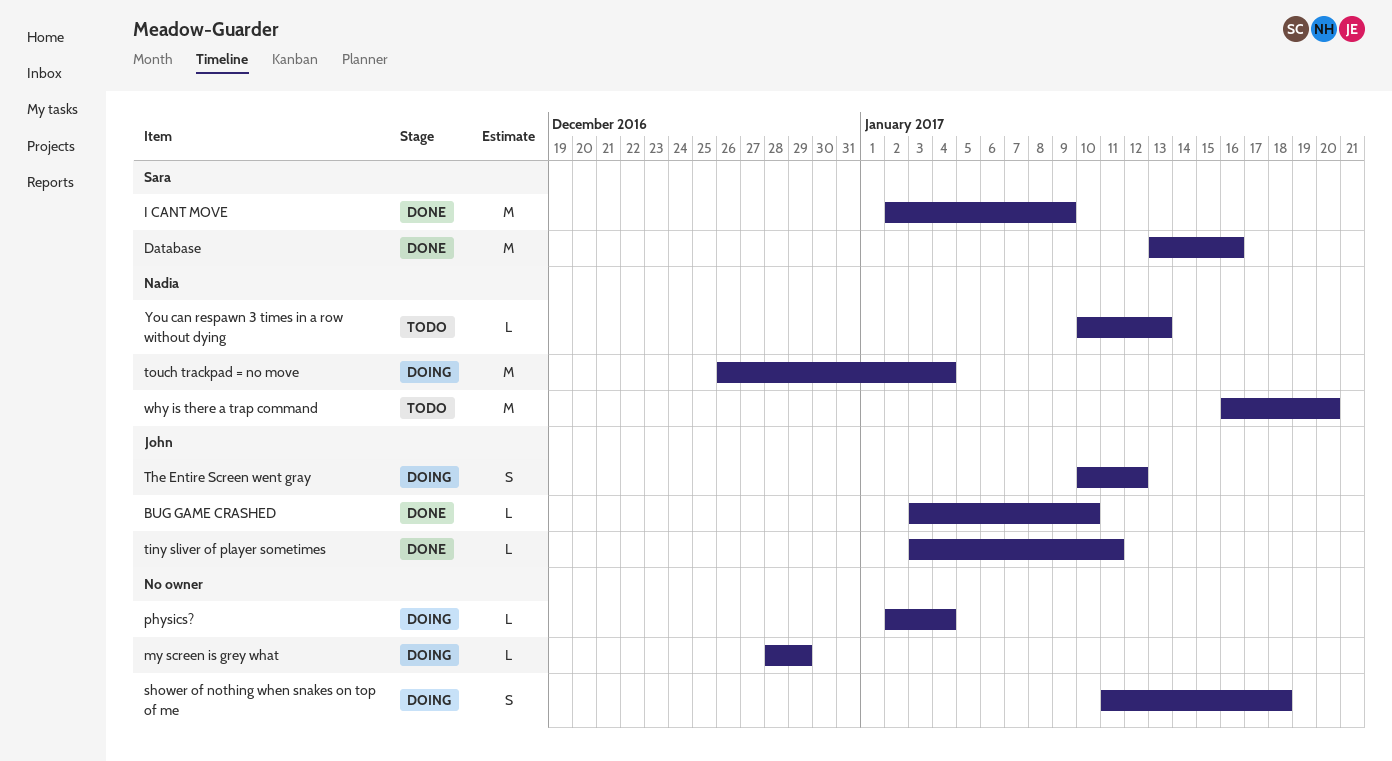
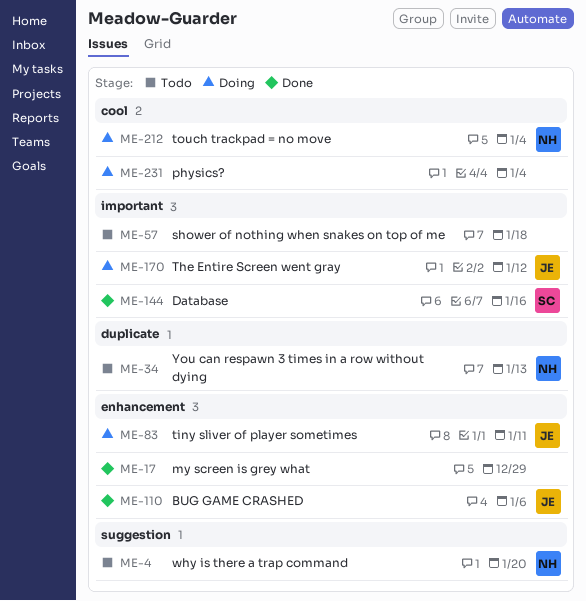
BUG GAME CRASHED, due: Jan 10 -> Jan 6
I CANT MOVE: present -> none
my screen is grey what, status: Doing -> Done
shower of nothing when snakes on top of me, status: Doing -> Todo
tiny sliver of player sometimes, status: Done -> Doing

